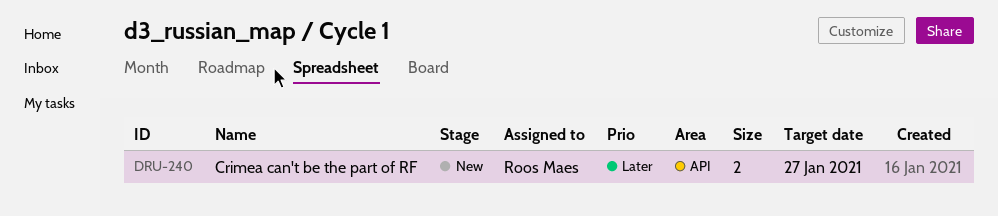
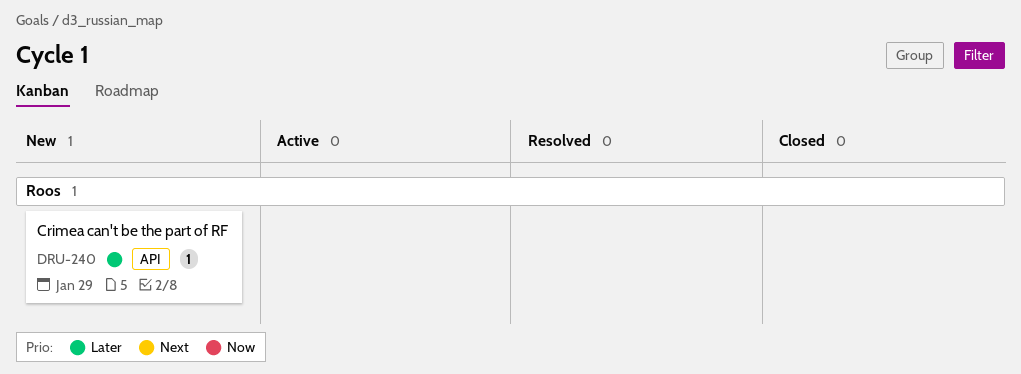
DRU-240, estimate: 2 -> 1
DRU-240, due: Jan 27 -> Jan 29

